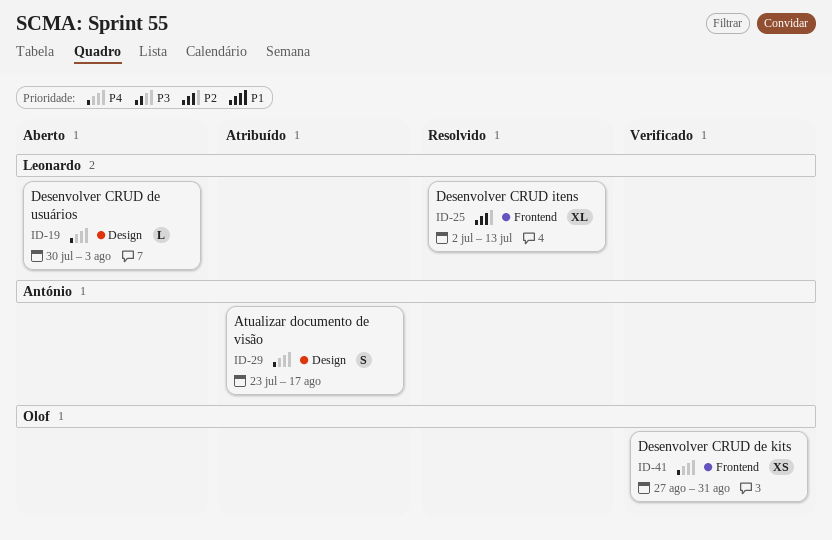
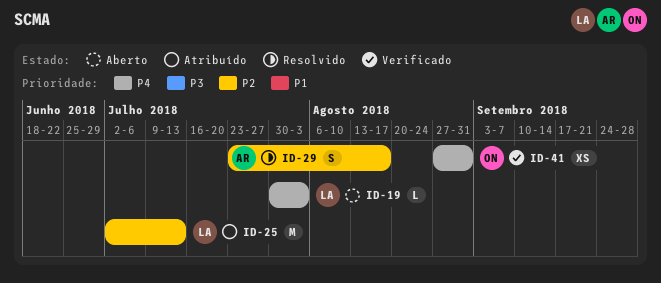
ID-25, status: Resolvido -> Atribuído
ID-25, estimate: XL -> M
ID-29, status: Atribuído -> Resolvido
ID-29, priority: P4 -> P2

